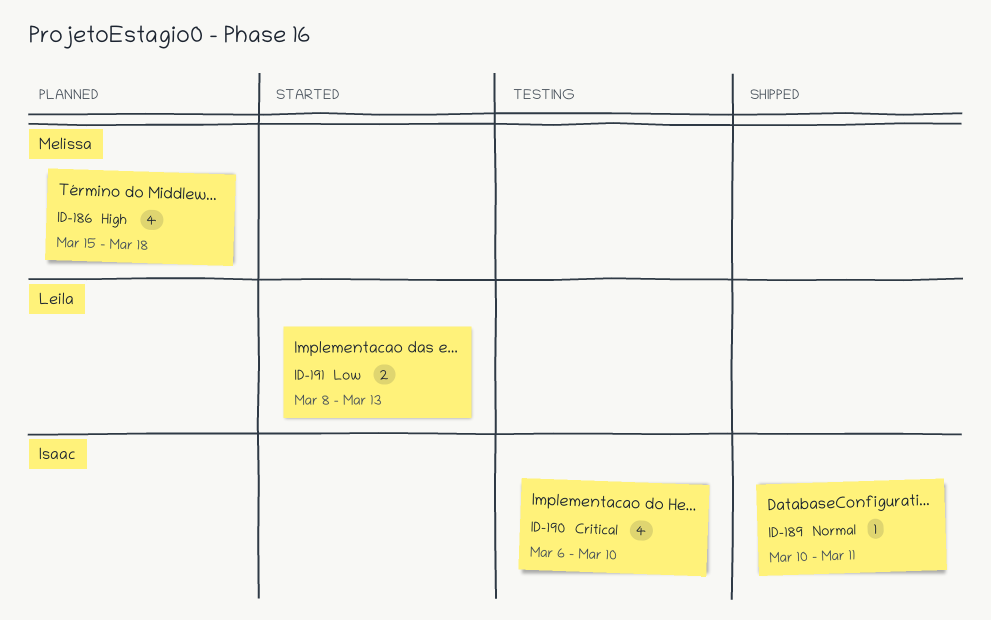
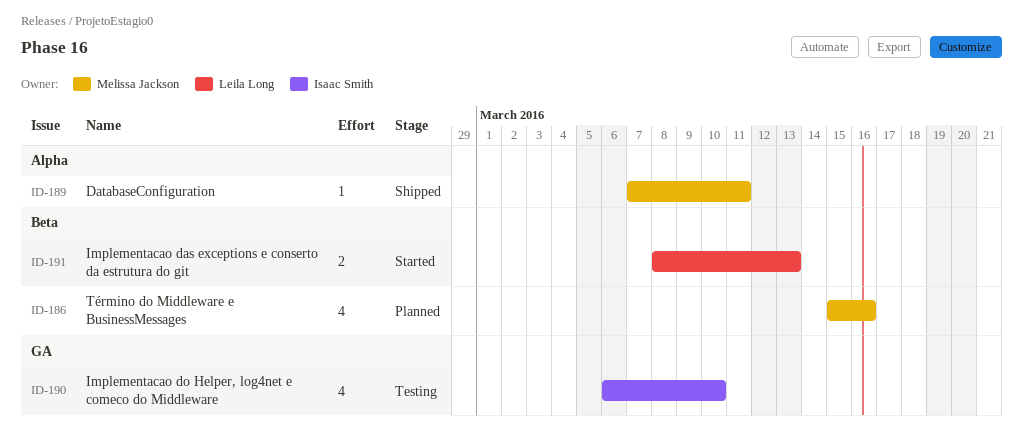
ID-186, due: Mar 18 -> Mar 16
ID-189, owner: Isaac Smith -> Melissa Jackson
ID-189, start: Mar 10 -> Mar 7

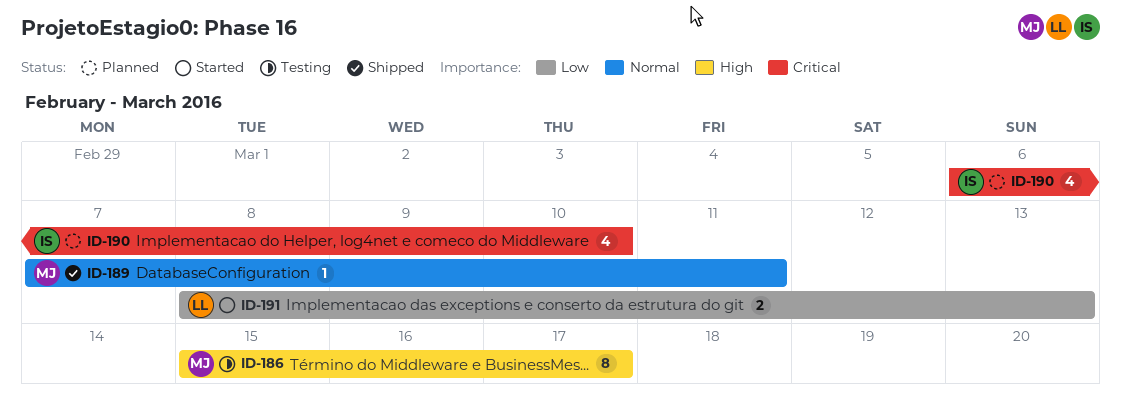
ID-186, status: Planned -> Testing
ID-186, estimate: 4 -> 8
ID-186, due: Mar 16 -> Mar 17
ID-190, status: Testing -> Planned

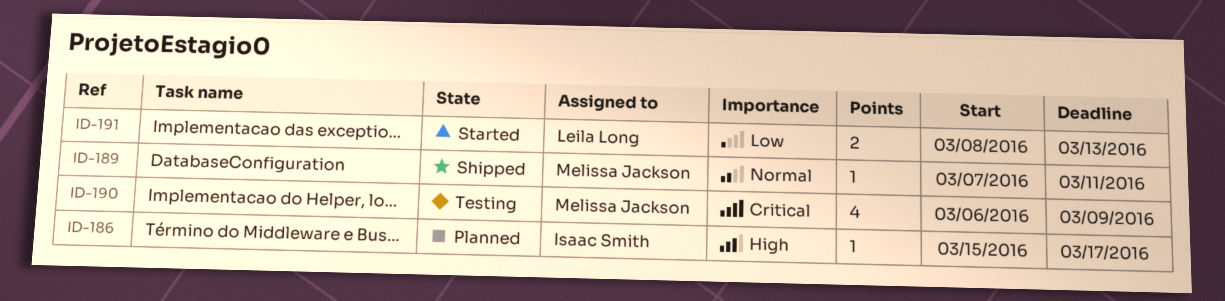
ID-186, status: Testing -> Planned
ID-186, owner: Melissa Jackson -> Isaac Smith
ID-186, estimate: 8 -> 1
ID-190, status: Planned -> Testing
ID-190, owner: Isaac Smith -> Melissa Jackson
ID-190, due: Mar 10 -> Mar 9

